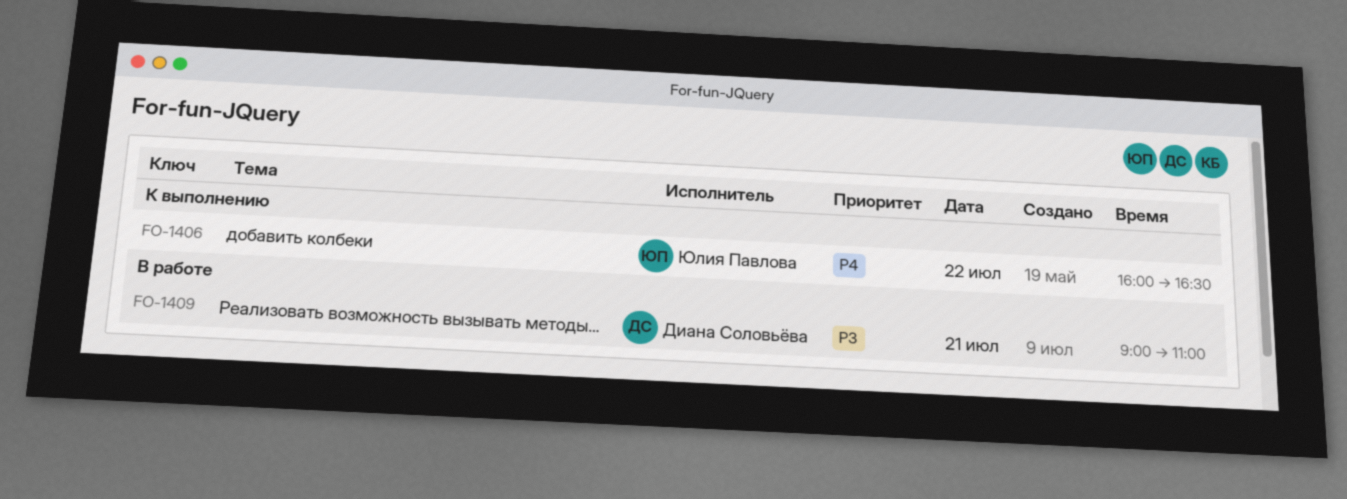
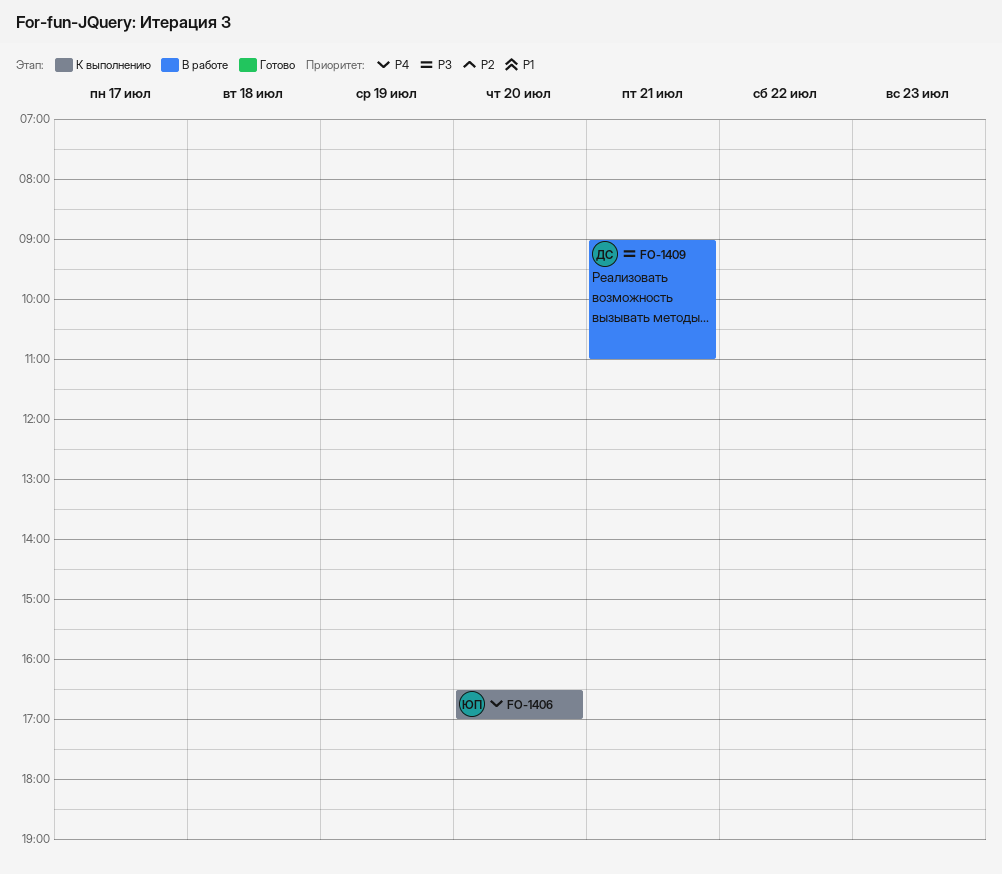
FO-1406, day: Jul 22 -> Jul 20
FO-1406, begins: 16:00 -> 16:30
FO-1406, ends: 16:30 -> 17:00

